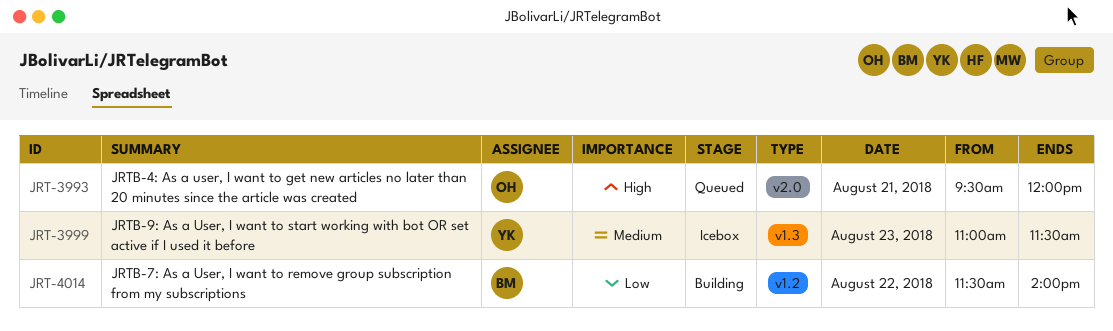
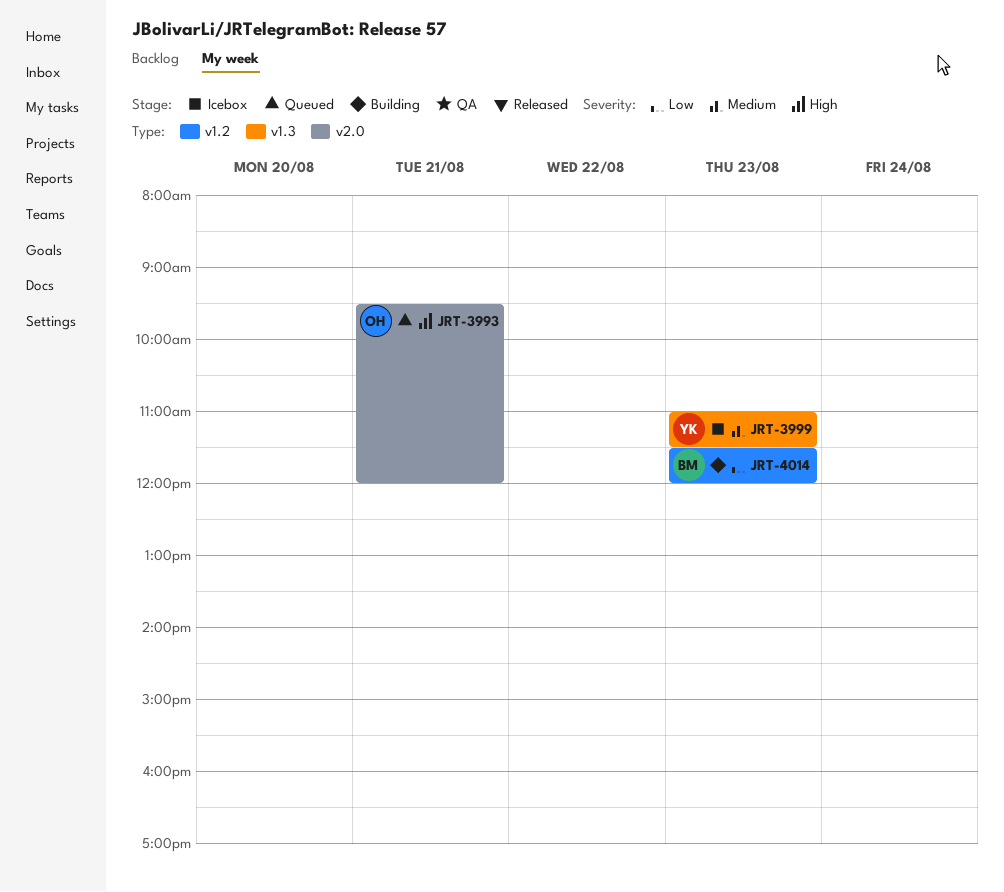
JRT-4014, day: Aug 22 -> Aug 23
JRT-4014, ends: 14:00 -> 12:00

